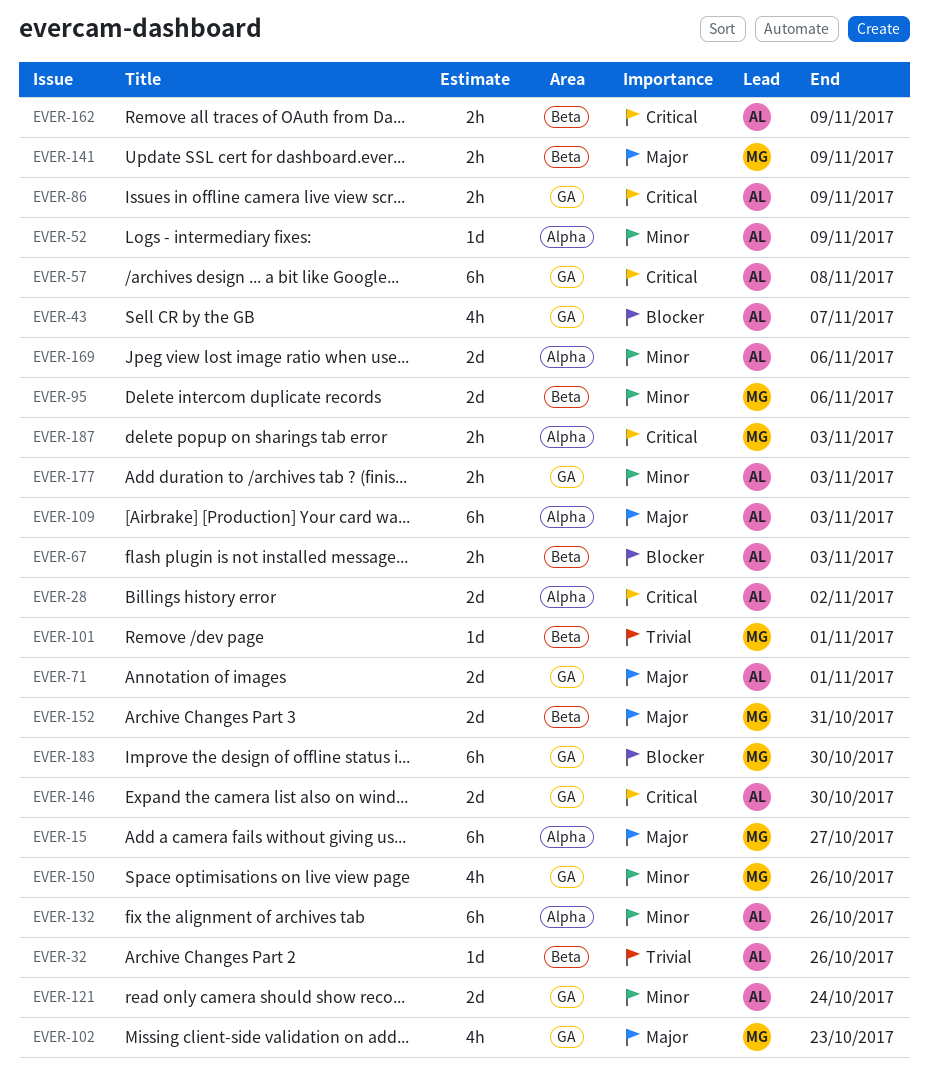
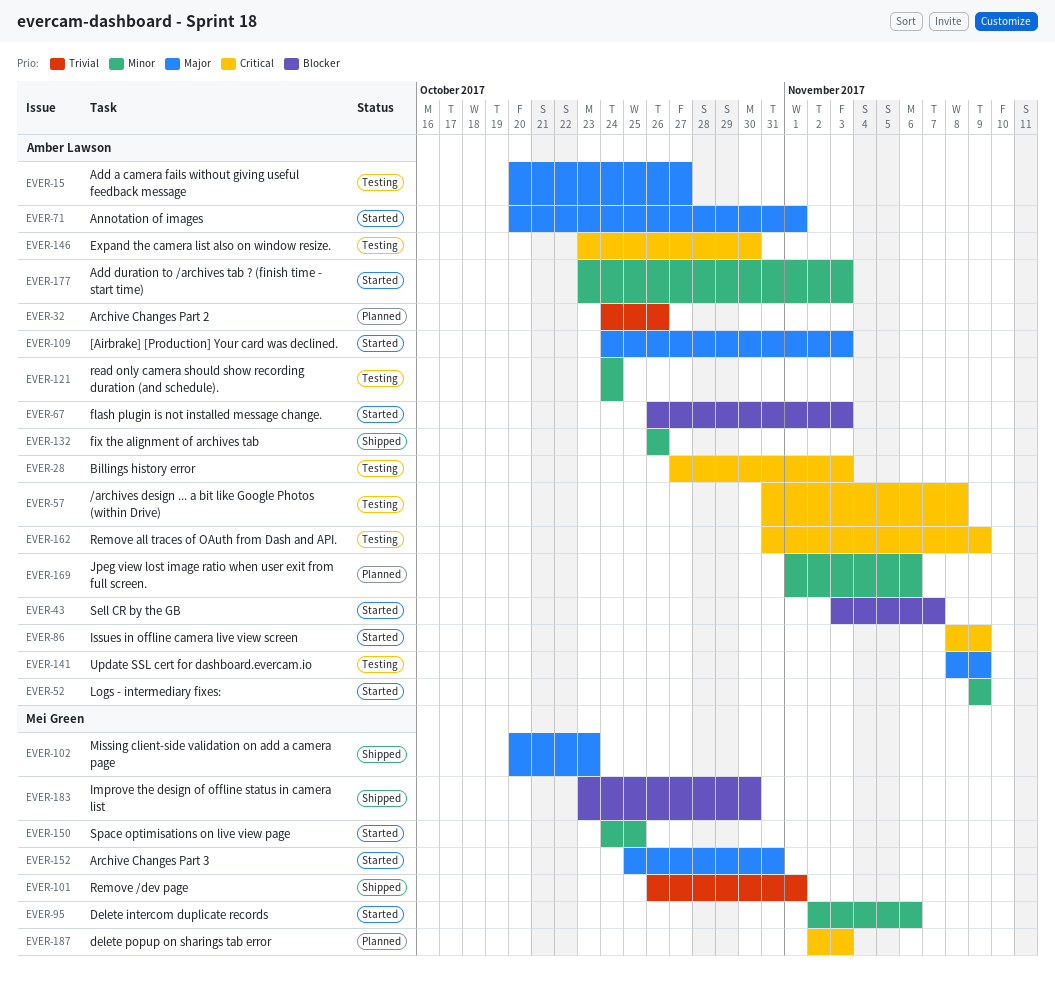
EVER-15, owner: Mei Green -> Amber Lawson
EVER-28, due: Nov 2 -> Nov 3
EVER-141, owner: Mei Green -> Amber Lawson
EVER-150, due: Oct 26 -> Oct 25

